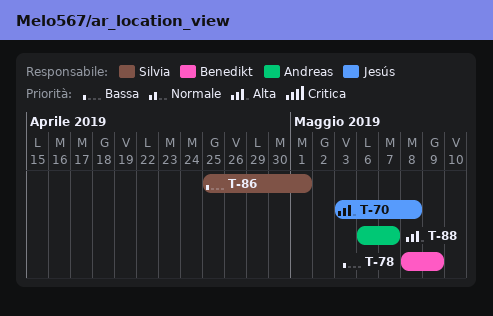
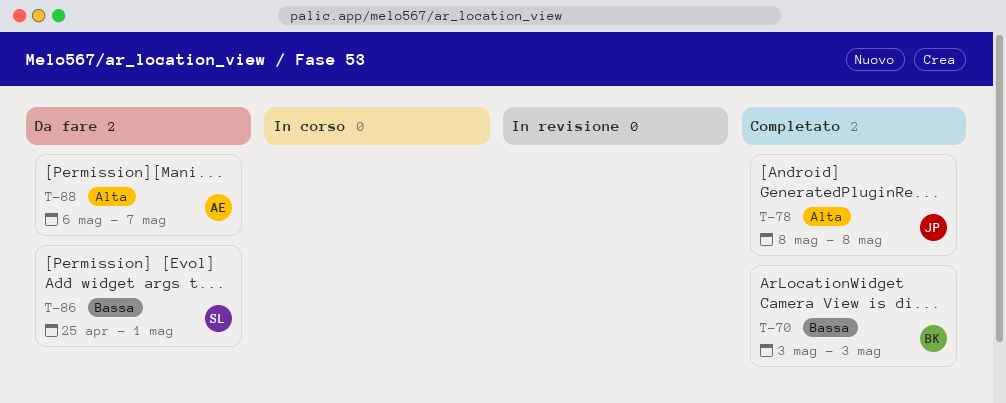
T-70, owner: Jesús -> Benedikt
T-70, priority: Alta -> Bassa
T-70, due: May 8 -> May 3
T-78, owner: Benedikt -> Jesús
T-78, priority: Bassa -> Alta
T-78, due: May 9 -> May 8

